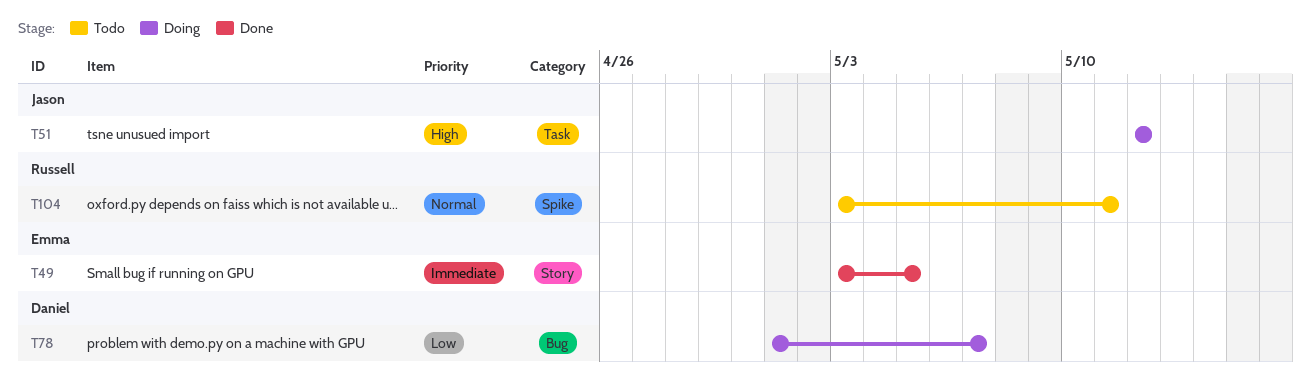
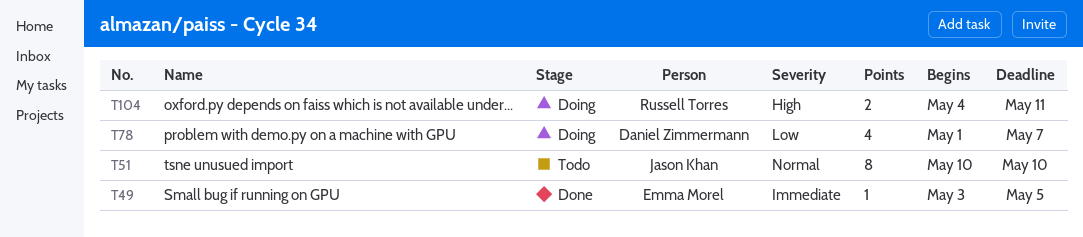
T51, status: Doing -> Todo
T51, priority: High -> Normal
T51, start: May 12 -> May 10
T51, due: May 12 -> May 10
T104, status: Todo -> Doing
T104, priority: Normal -> High
T104, start: May 3 -> May 4

